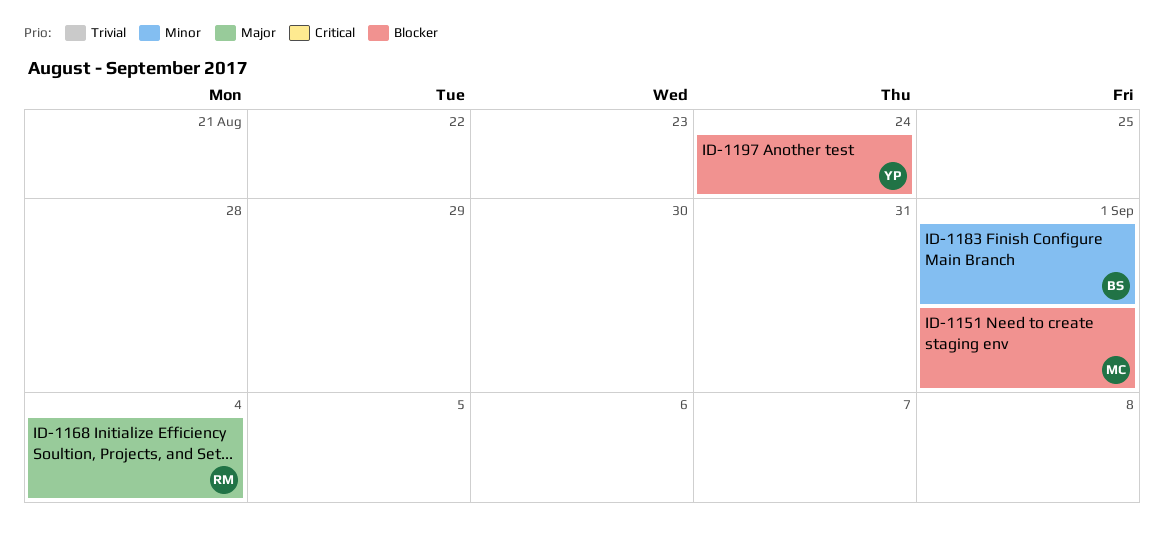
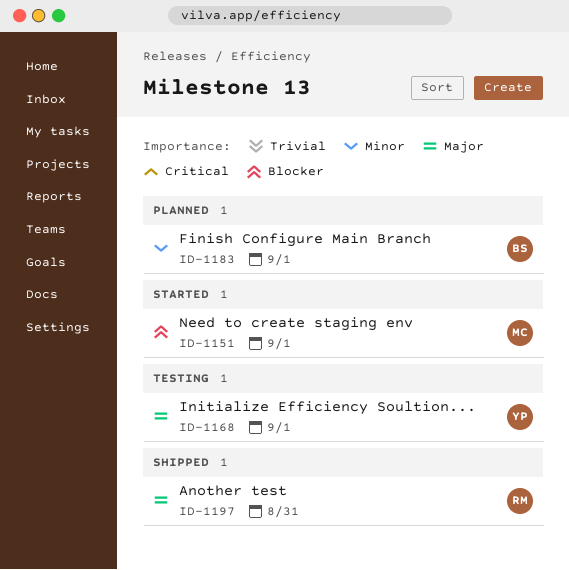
ID-1168, owner: RM -> YP
ID-1168, due: Sep 4 -> Sep 1
ID-1197, owner: YP -> RM
ID-1197, priority: Blocker -> Major
ID-1197, due: Aug 24 -> Aug 31

